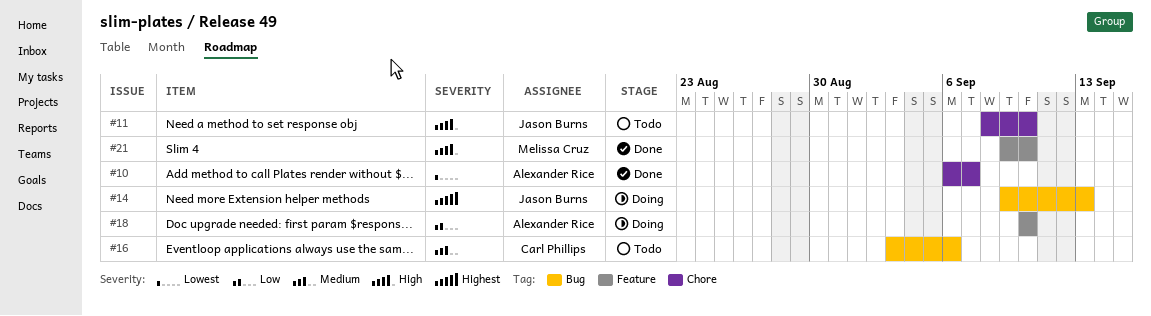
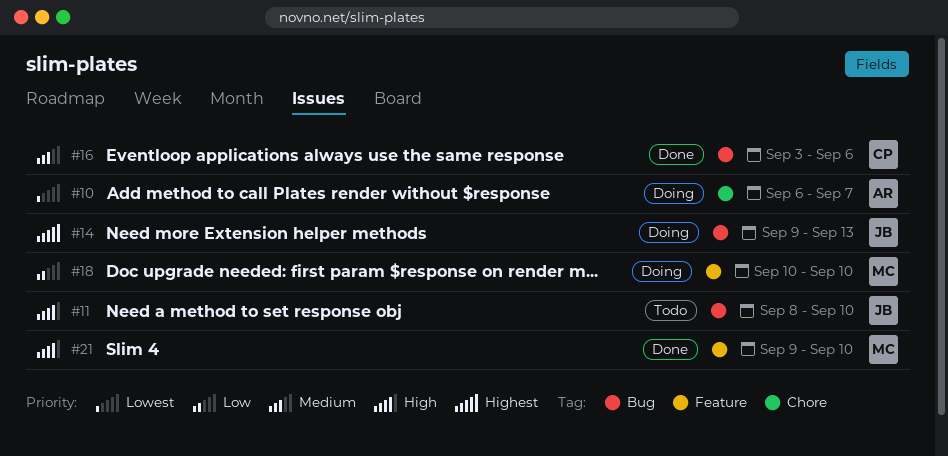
#10, status: Done -> Doing
#11, label: Chore -> Bug
#16, status: Todo -> Done
#18, owner: Alexander Rice -> Melissa Cruz

